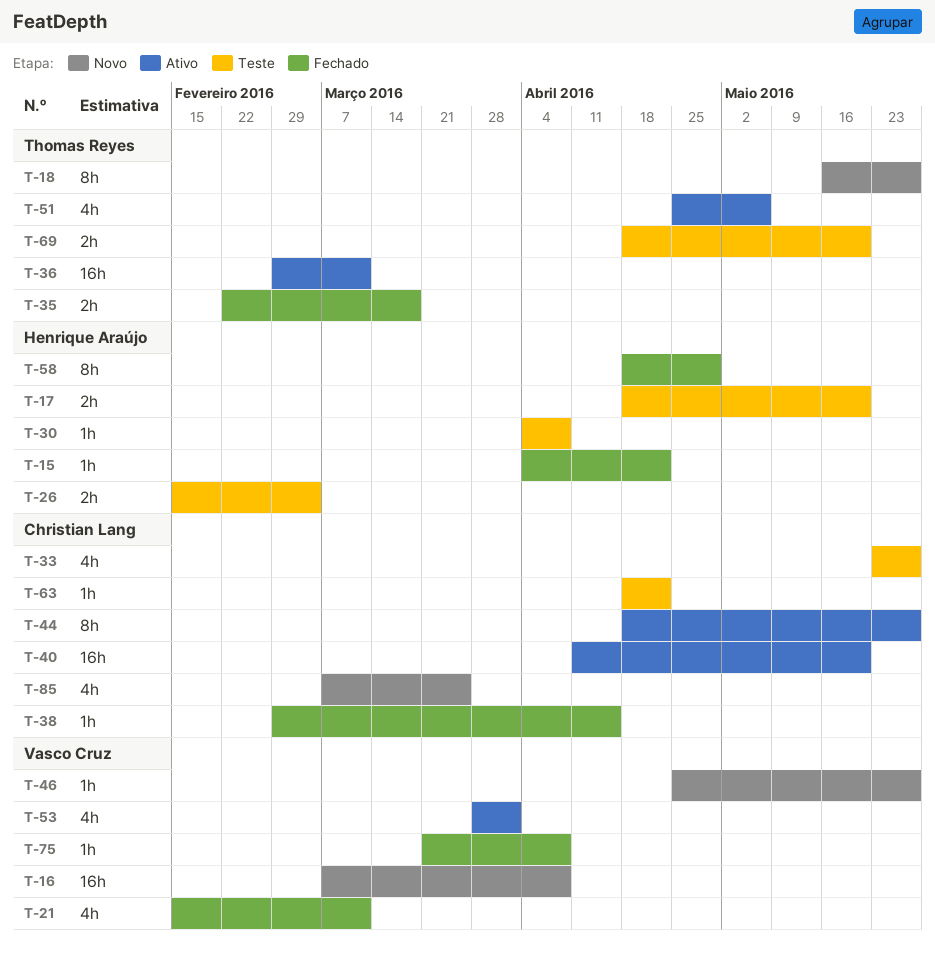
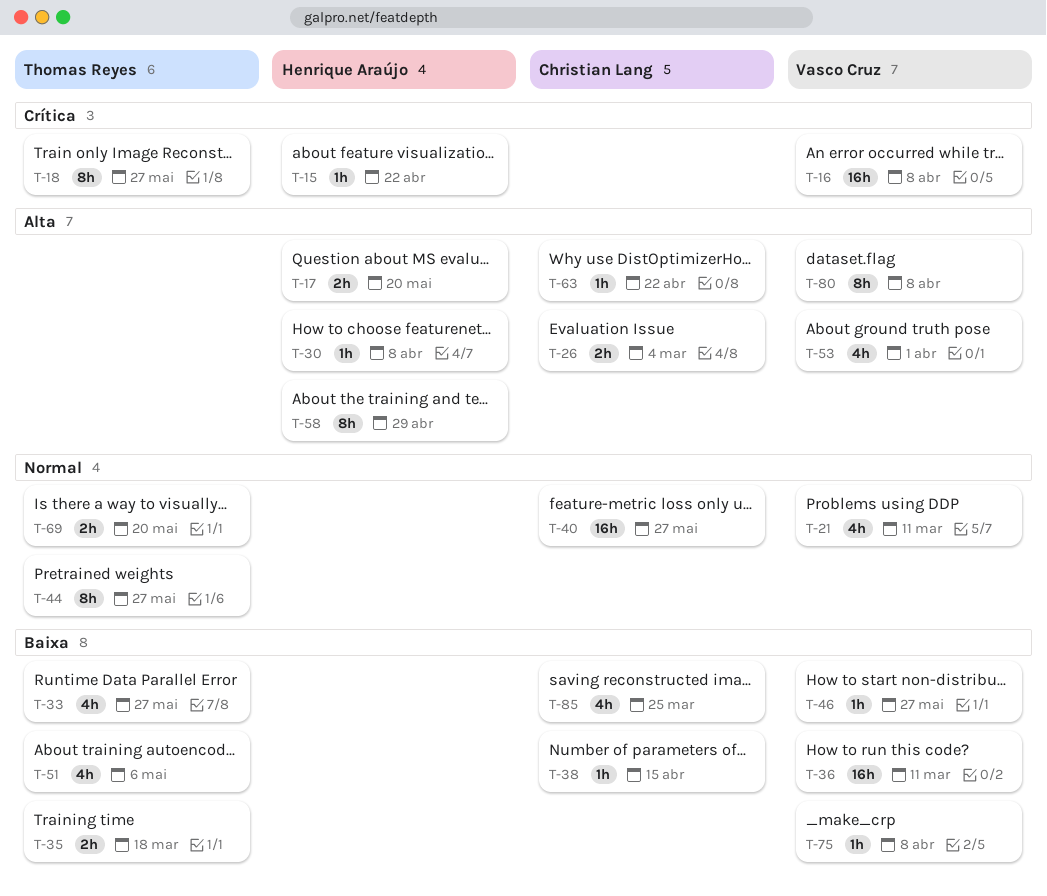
T-26, owner: Henrique Araújo -> Christian Lang
T-33, owner: Christian Lang -> Thomas Reyes
T-36, owner: Thomas Reyes -> Vasco Cruz
T-40, due: May 20 -> May 27
T-44, owner: Christian Lang -> Thomas Reyes
T-80: none -> present

